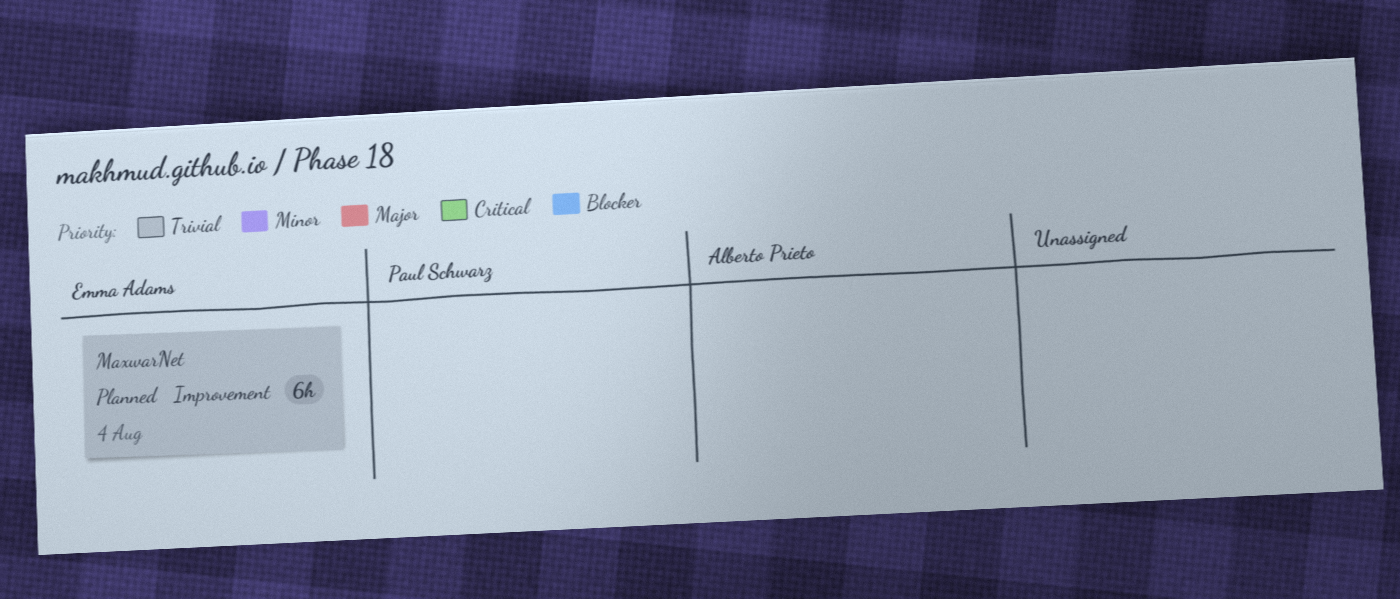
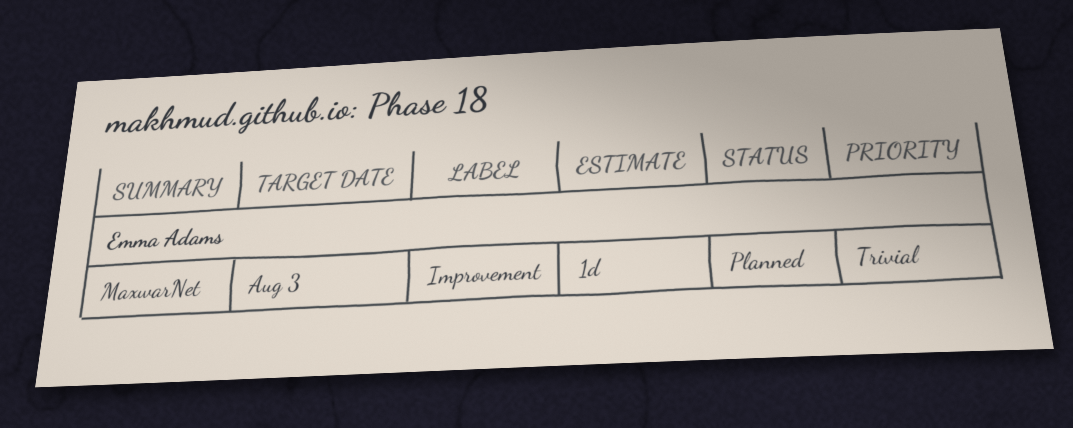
MaxwarNet, estimate: 6h -> 1d
MaxwarNet, due: Aug 4 -> Aug 3

